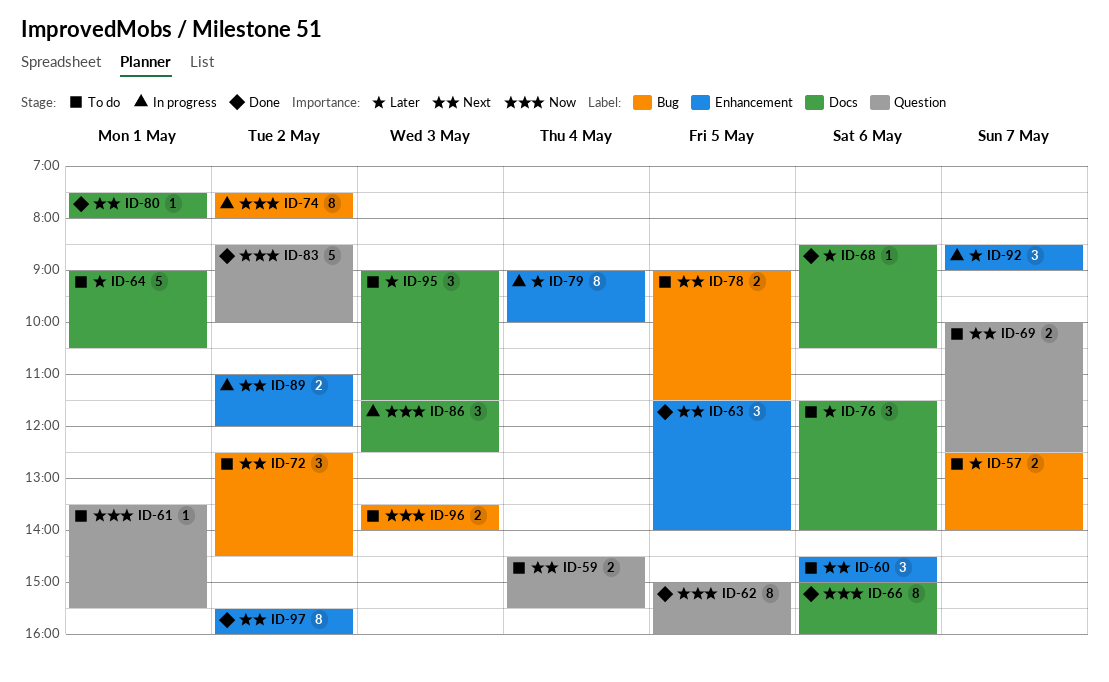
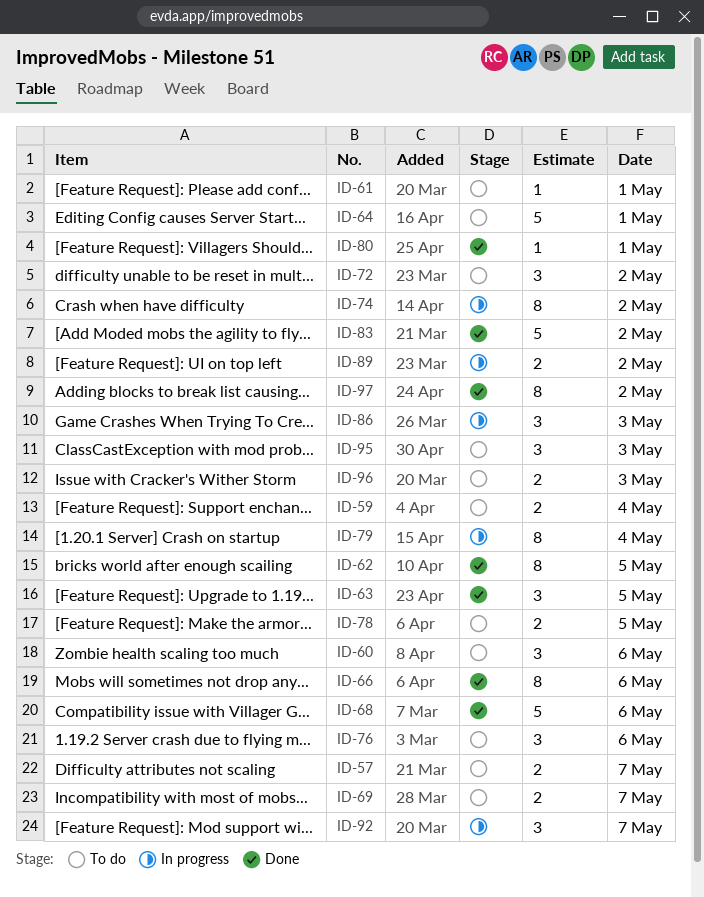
ID-68, estimate: 1 -> 5

